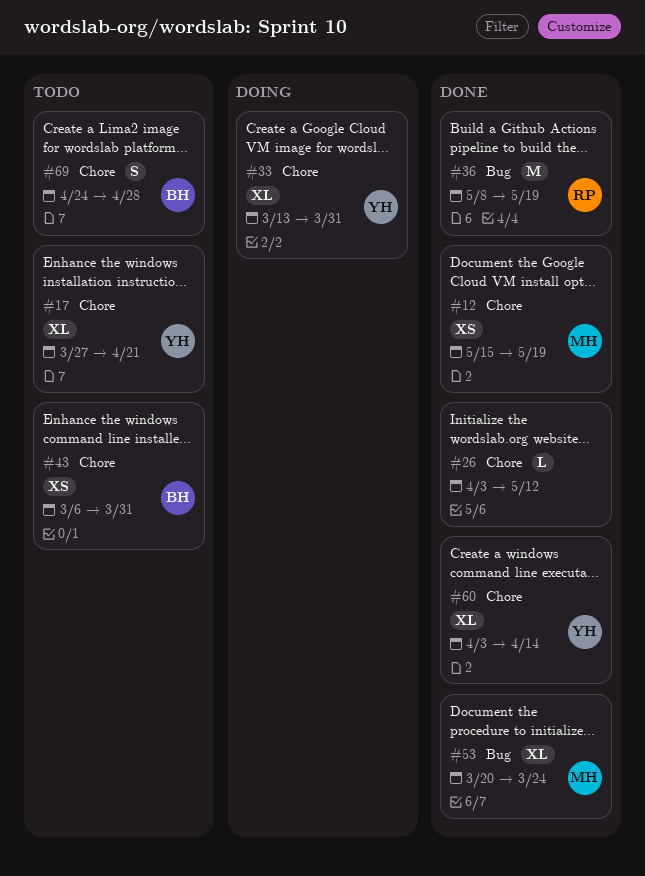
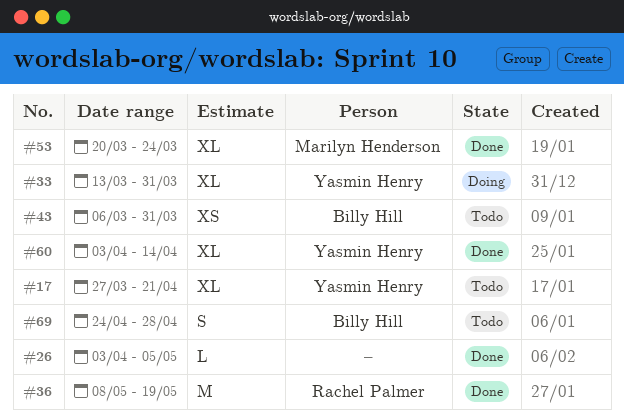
#12: present -> none
#26, due: May 12 -> May 5

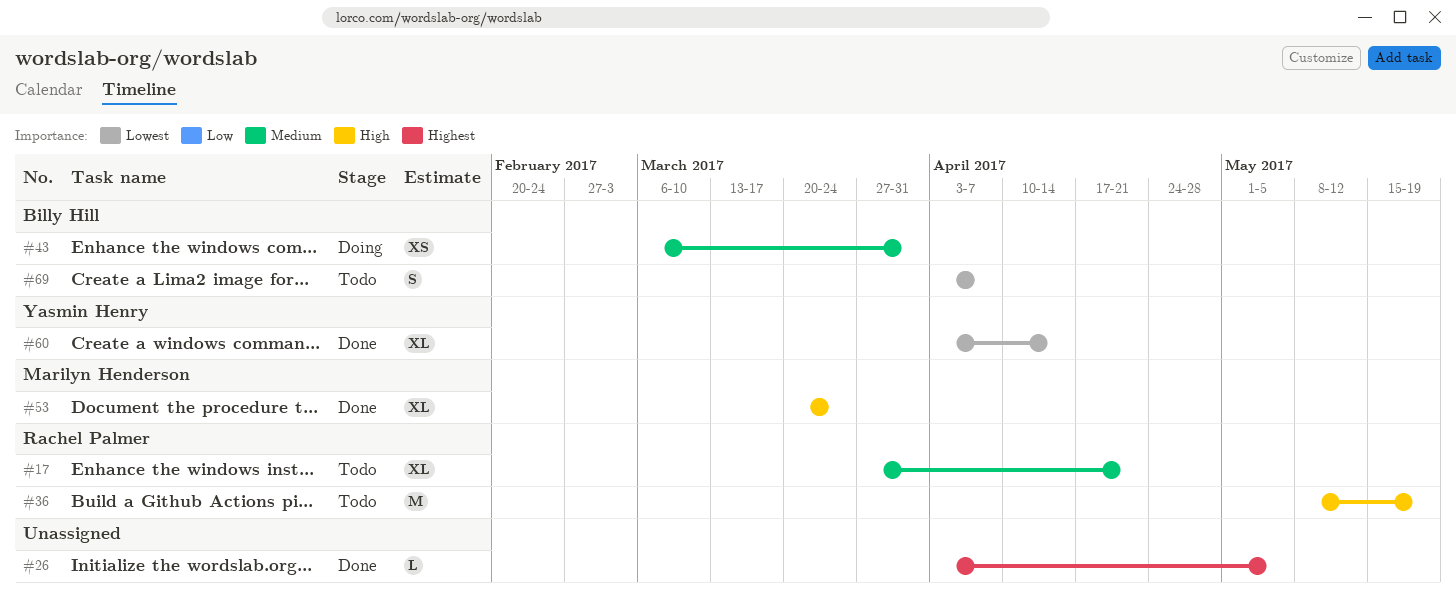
#17, owner: Yasmin Henry -> Rachel Palmer
#33: present -> none
#36, status: Done -> Todo
#43, status: Todo -> Doing
#69, start: Apr 24 -> Apr 3
#69, due: Apr 28 -> Apr 7

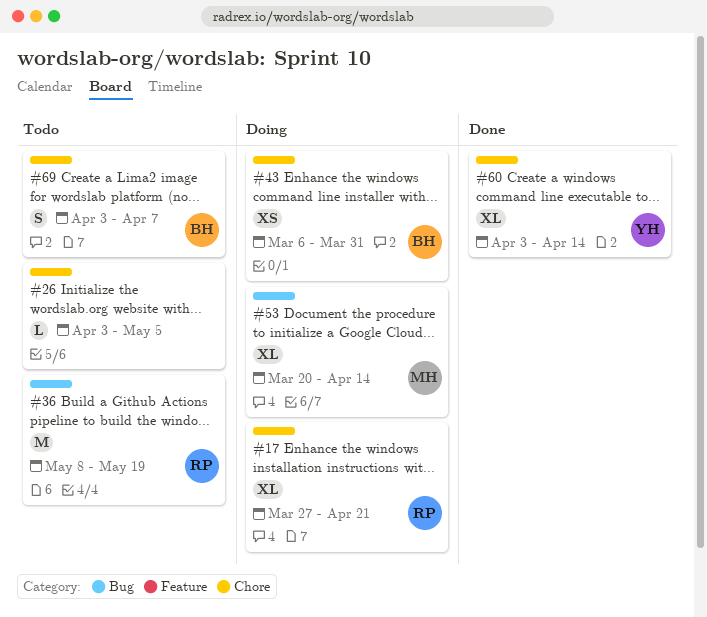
#17, status: Todo -> Doing
#26, status: Done -> Todo
#53, status: Done -> Doing
#53, due: Mar 24 -> Apr 14

